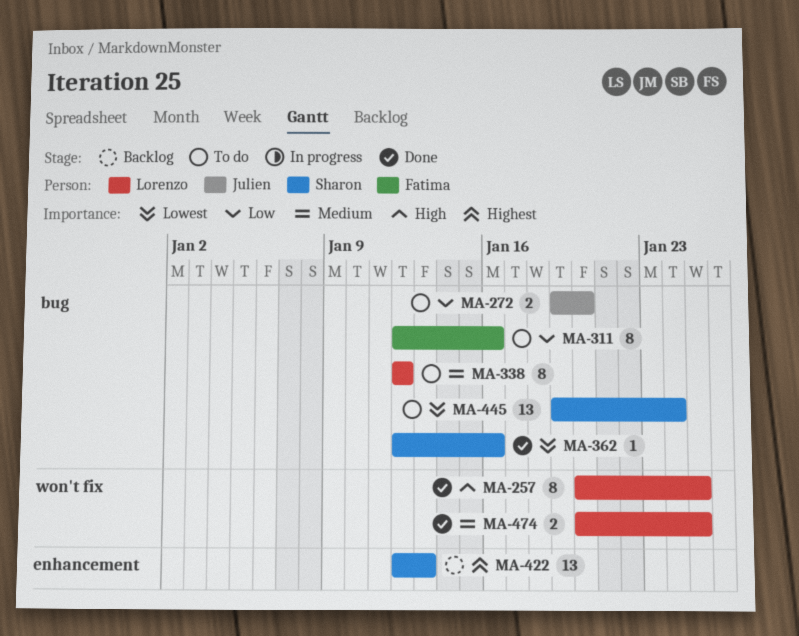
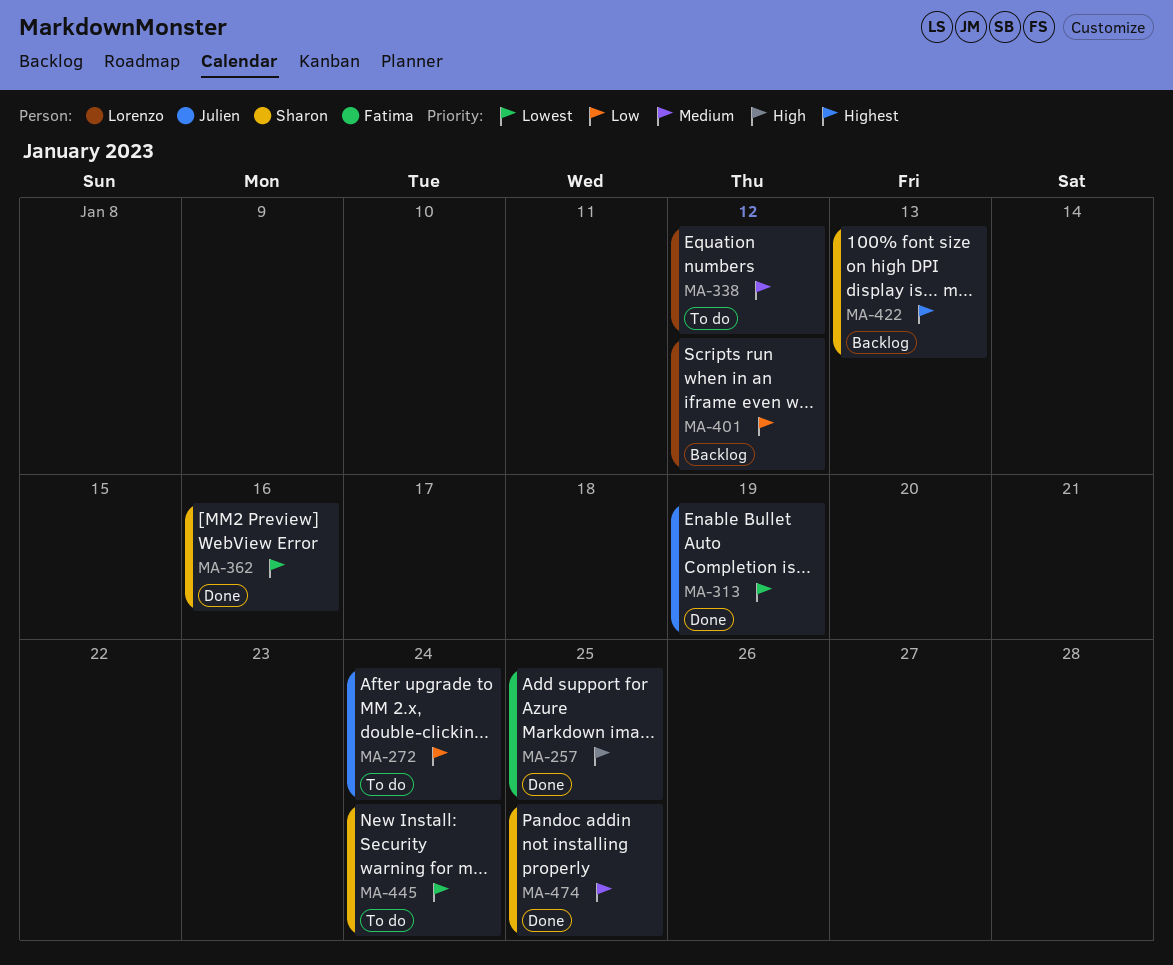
MA-257, owner: Lorenzo -> Fatima
MA-272, due: Jan 20 -> Jan 24
MA-311: present -> none
MA-313: none -> present
MA-401: none -> present
MA-474, owner: Lorenzo -> Sharon

